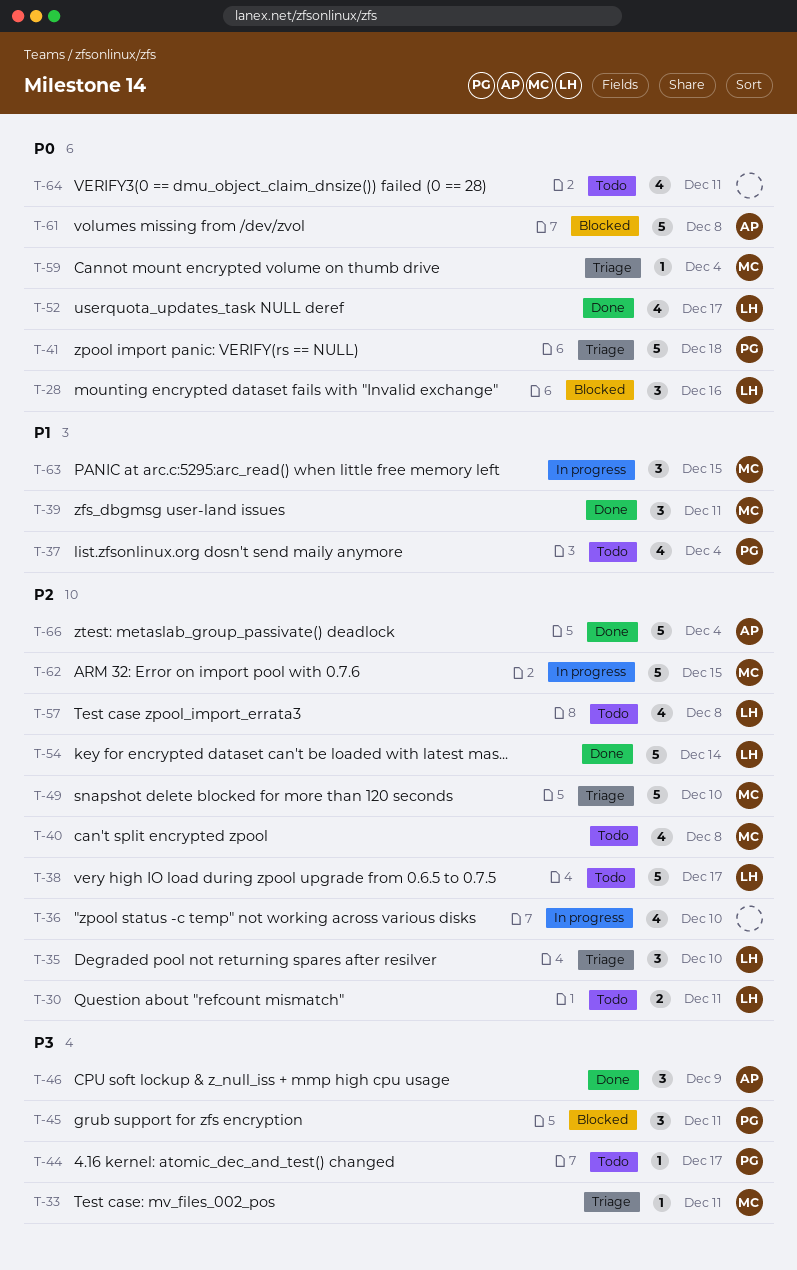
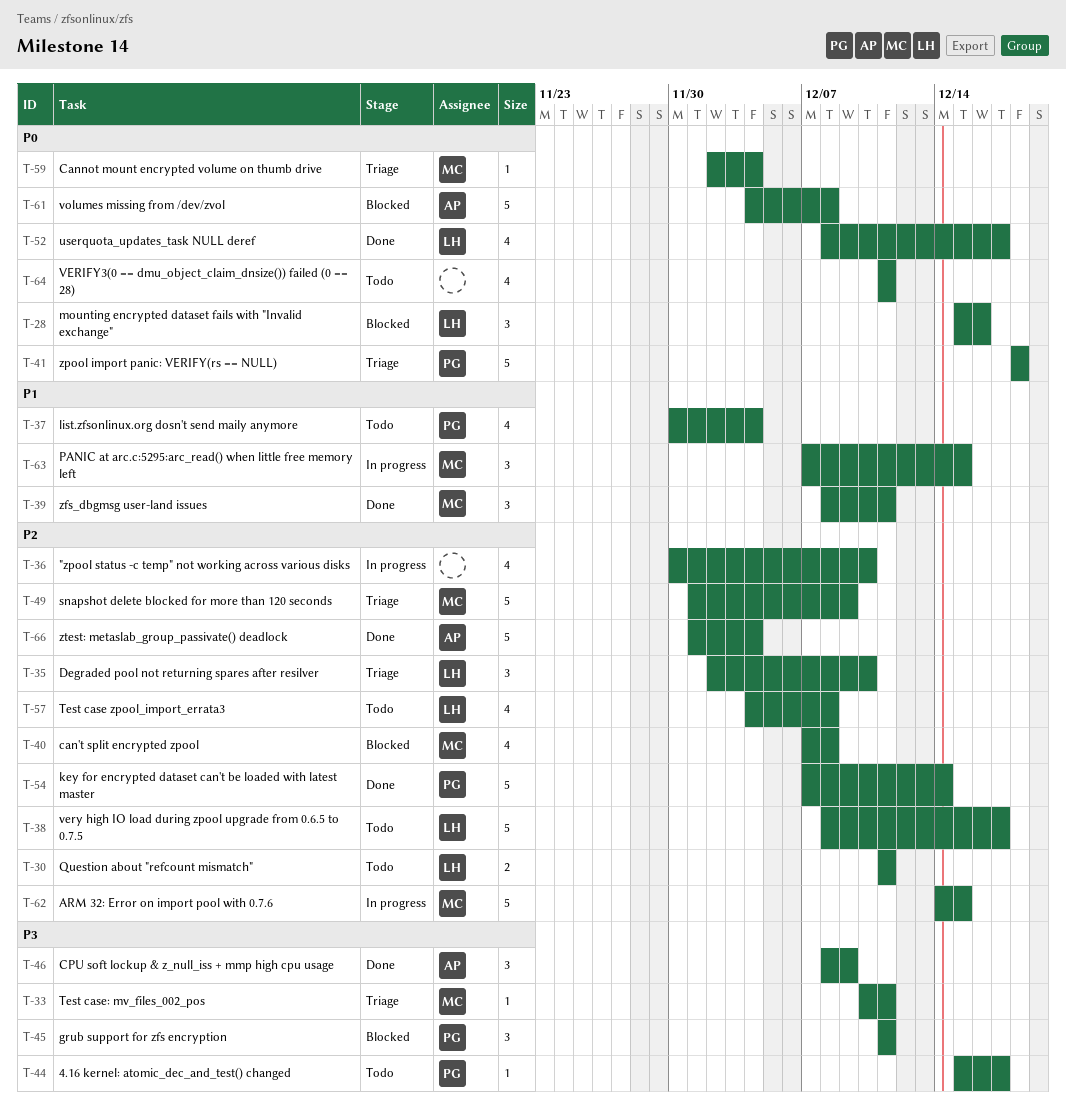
T-40, status: Todo -> Blocked
T-49, due: Dec 10 -> Dec 9
T-54, owner: LH -> PG

